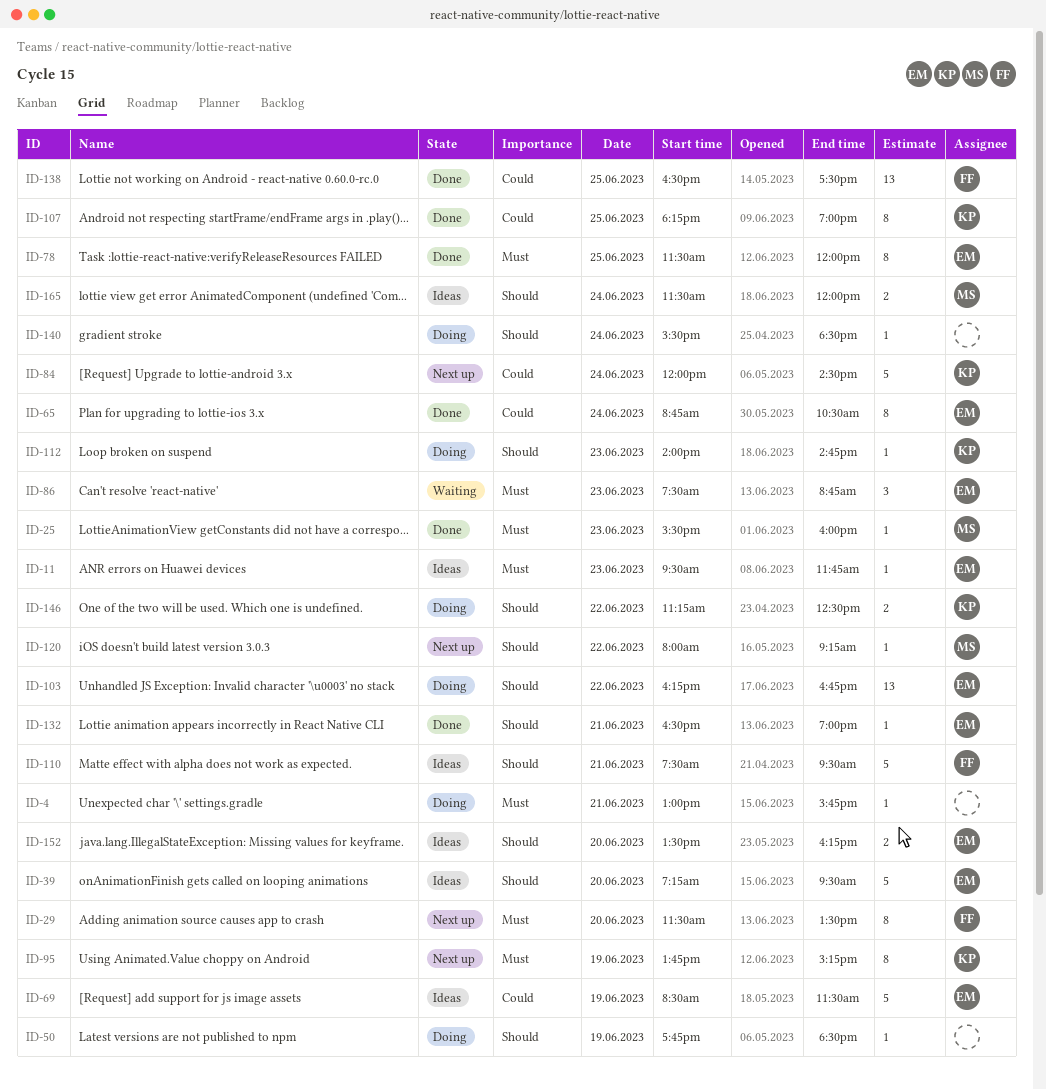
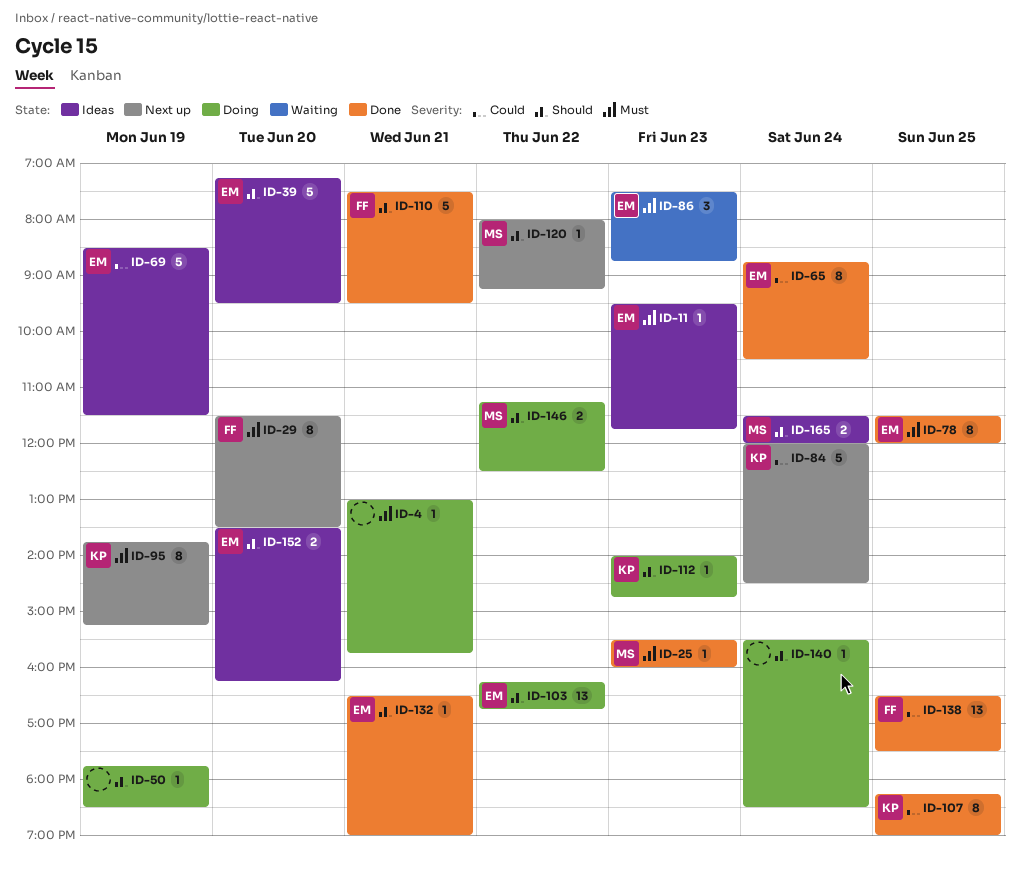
ID-110, status: Ideas -> Done
ID-146, owner: KP -> MS

